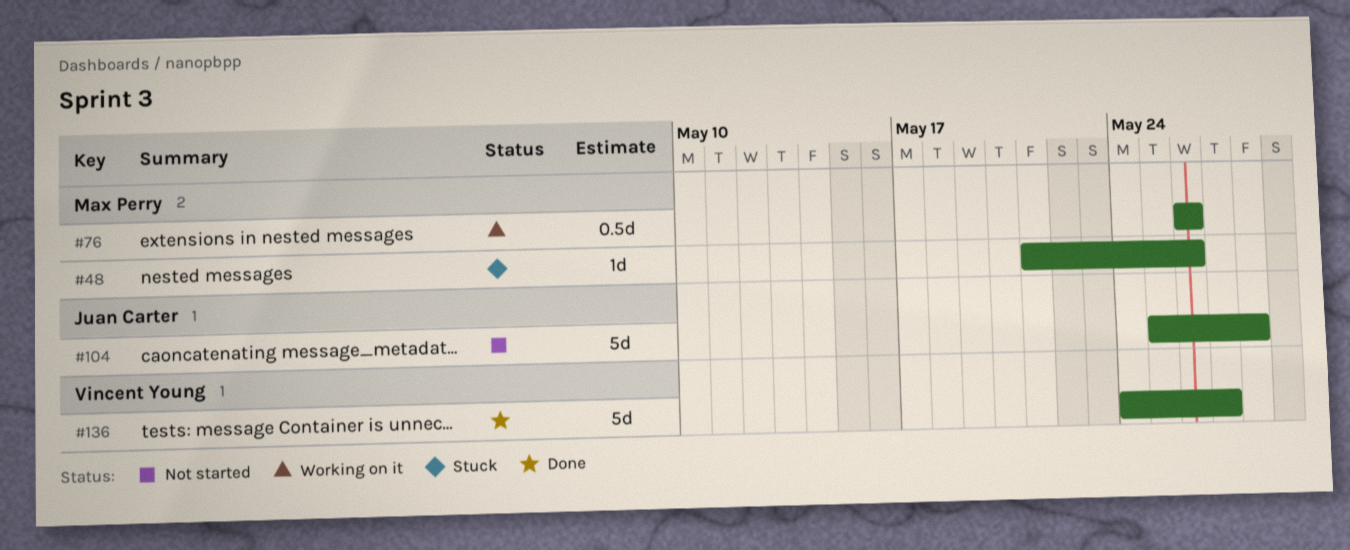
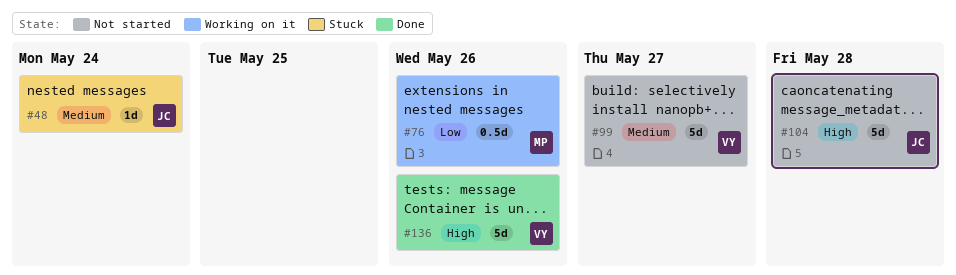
#48, owner: Max Perry -> Juan Carter
#48, due: May 26 -> May 24
#99: none -> present
#136, due: May 27 -> May 26

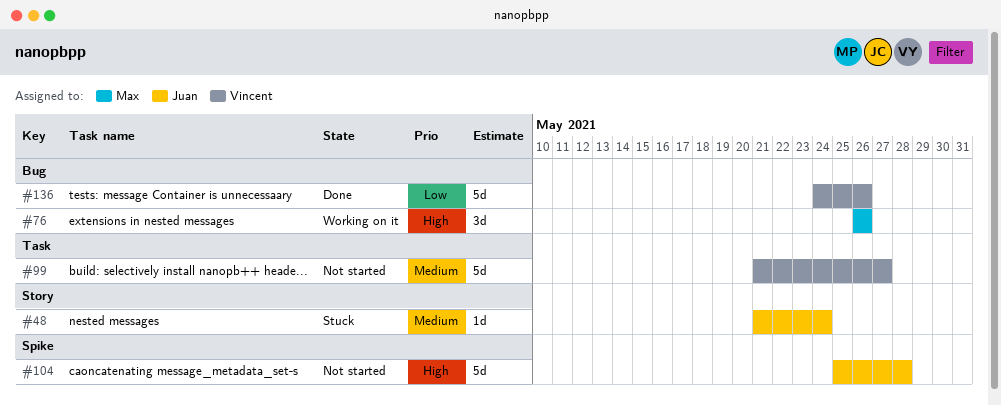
#76, priority: Low -> High
#76, estimate: 0.5d -> 3d
#136, priority: High -> Low

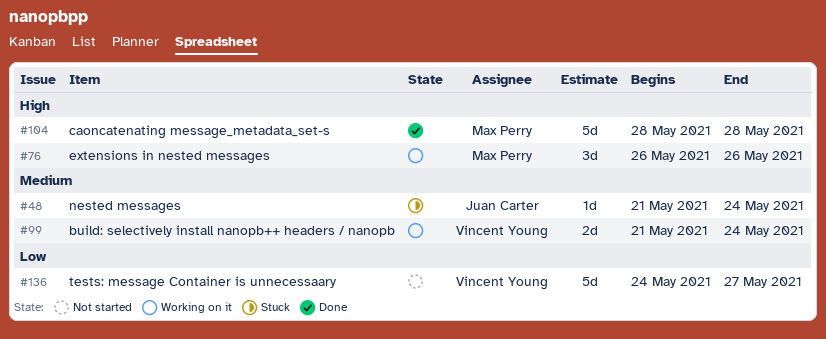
#99, status: Not started -> Working on it
#99, estimate: 5d -> 2d
#99, due: May 27 -> May 24
#104, status: Not started -> Done
#104, owner: Juan Carter -> Max Perry
#104, start: May 25 -> May 28
#136, status: Done -> Not started
#136, due: May 26 -> May 27

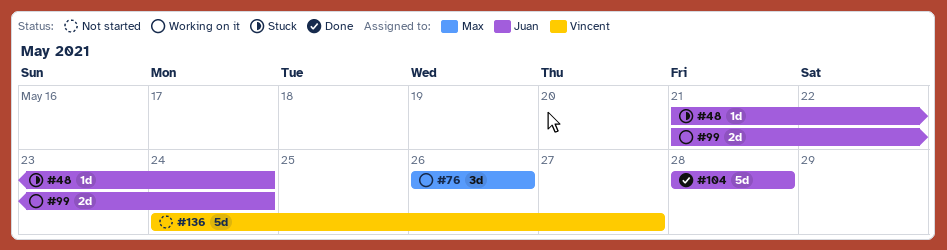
#99, owner: Vincent Young -> Juan Carter
#104, owner: Max Perry -> Juan Carter

